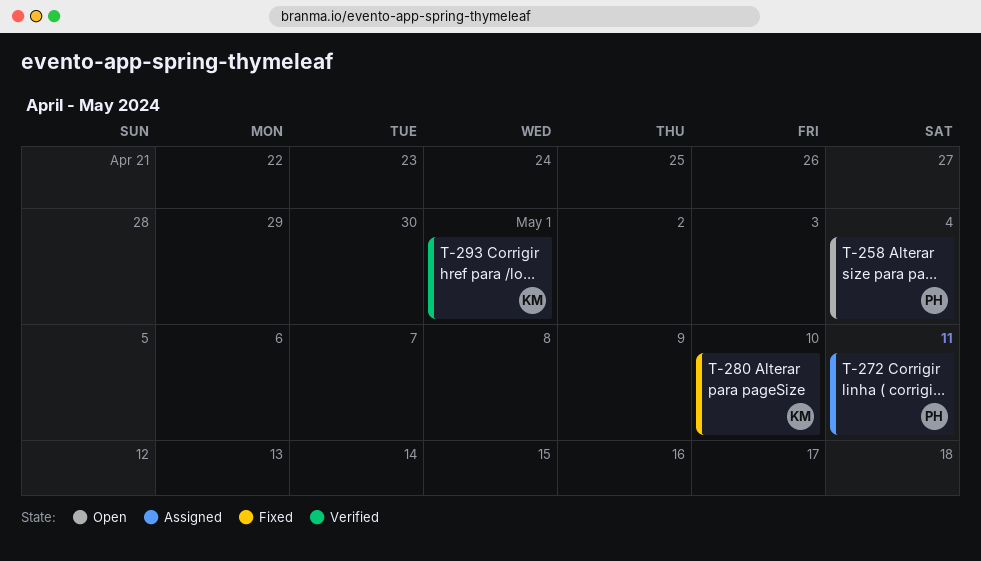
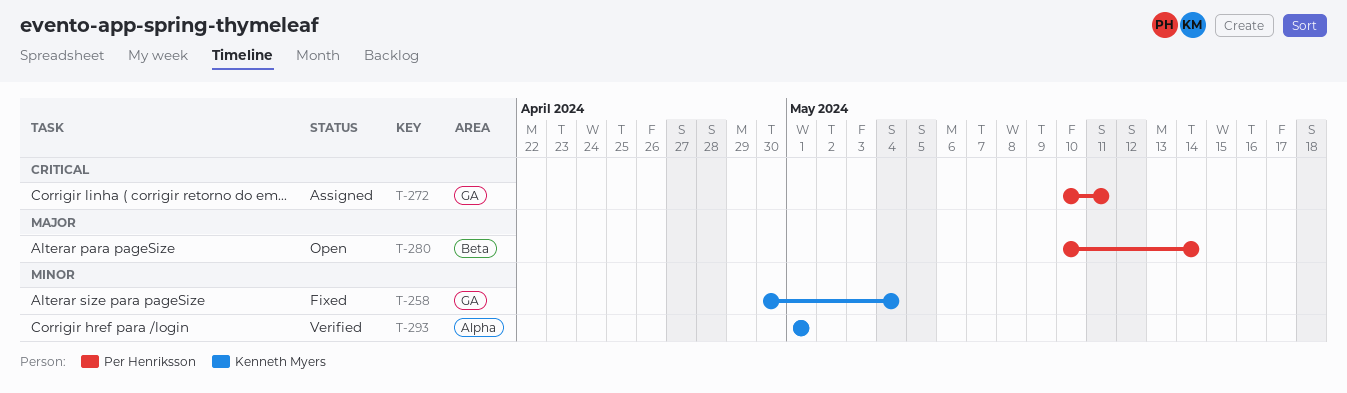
T-258, status: Open -> Fixed
T-258, owner: Per Henriksson -> Kenneth Myers
T-280, status: Fixed -> Open
T-280, owner: Kenneth Myers -> Per Henriksson
T-280, due: May 10 -> May 14

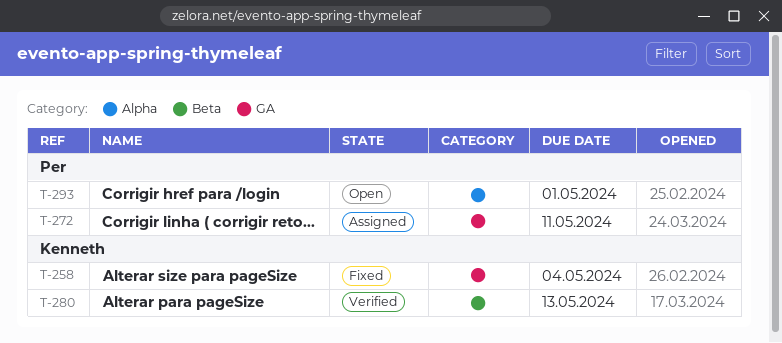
T-280, status: Open -> Verified
T-280, owner: Per Henriksson -> Kenneth Myers
T-280, due: May 14 -> May 13
T-293, status: Verified -> Open
T-293, owner: Kenneth Myers -> Per Henriksson

